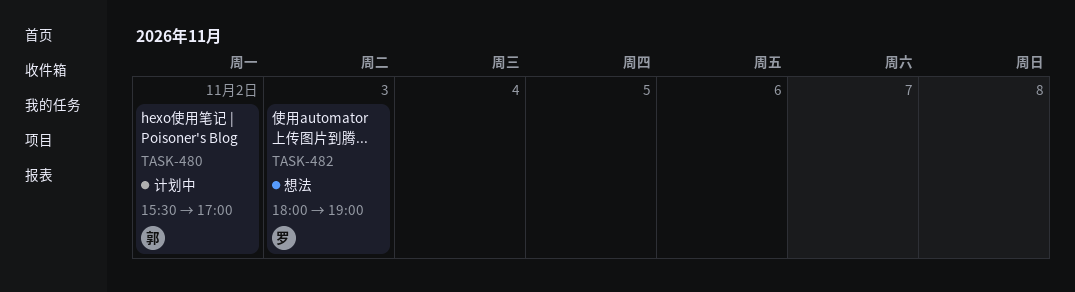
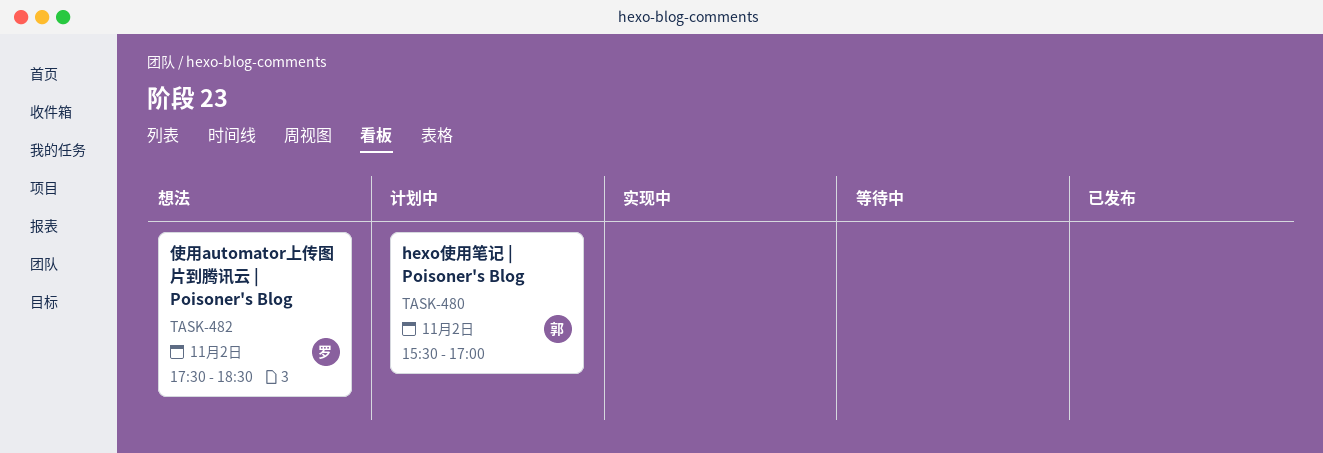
TASK-482, day: Nov 3 -> Nov 2
TASK-482, begins: 18:00 -> 17:30
TASK-482, ends: 19:00 -> 18:30

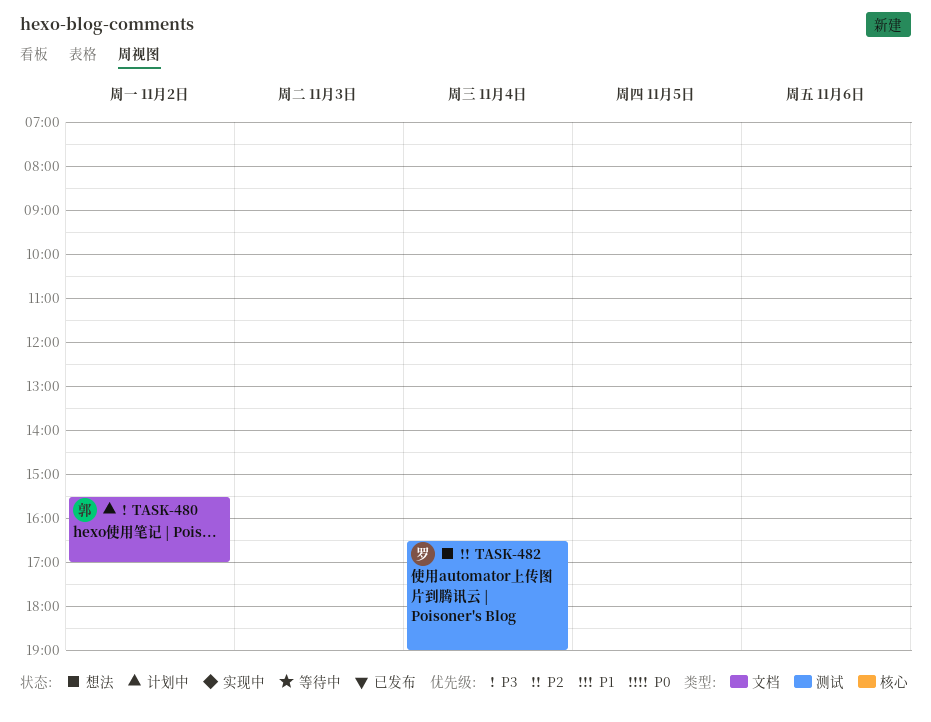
TASK-482, day: Nov 2 -> Nov 4
TASK-482, begins: 17:30 -> 16:30
TASK-482, ends: 18:30 -> 19:00

